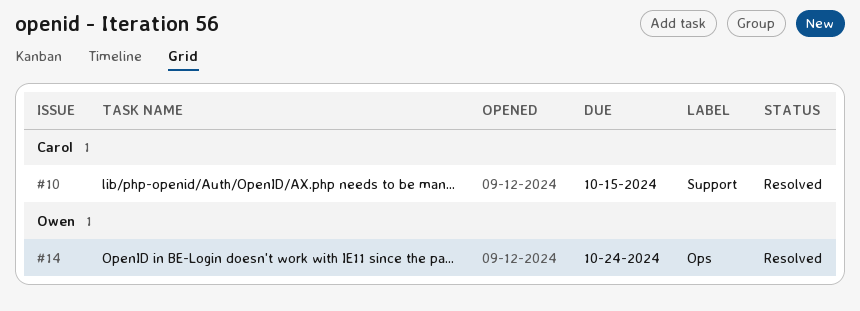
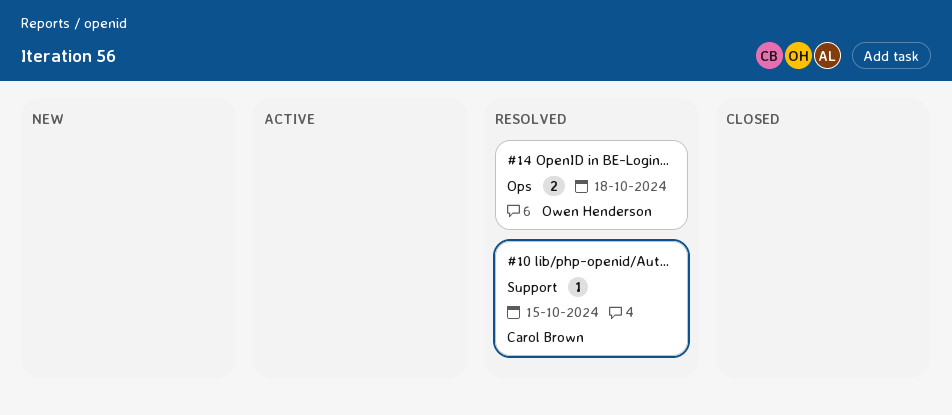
#14, due: Oct 24 -> Oct 18

